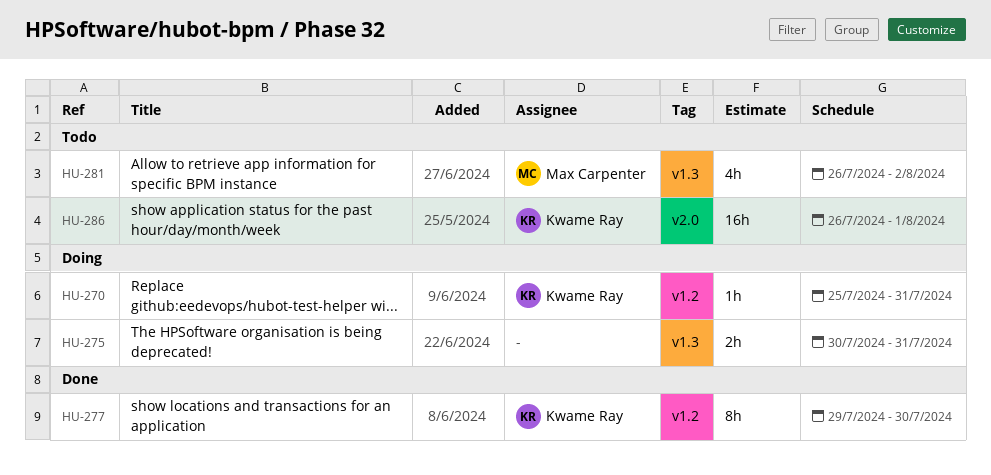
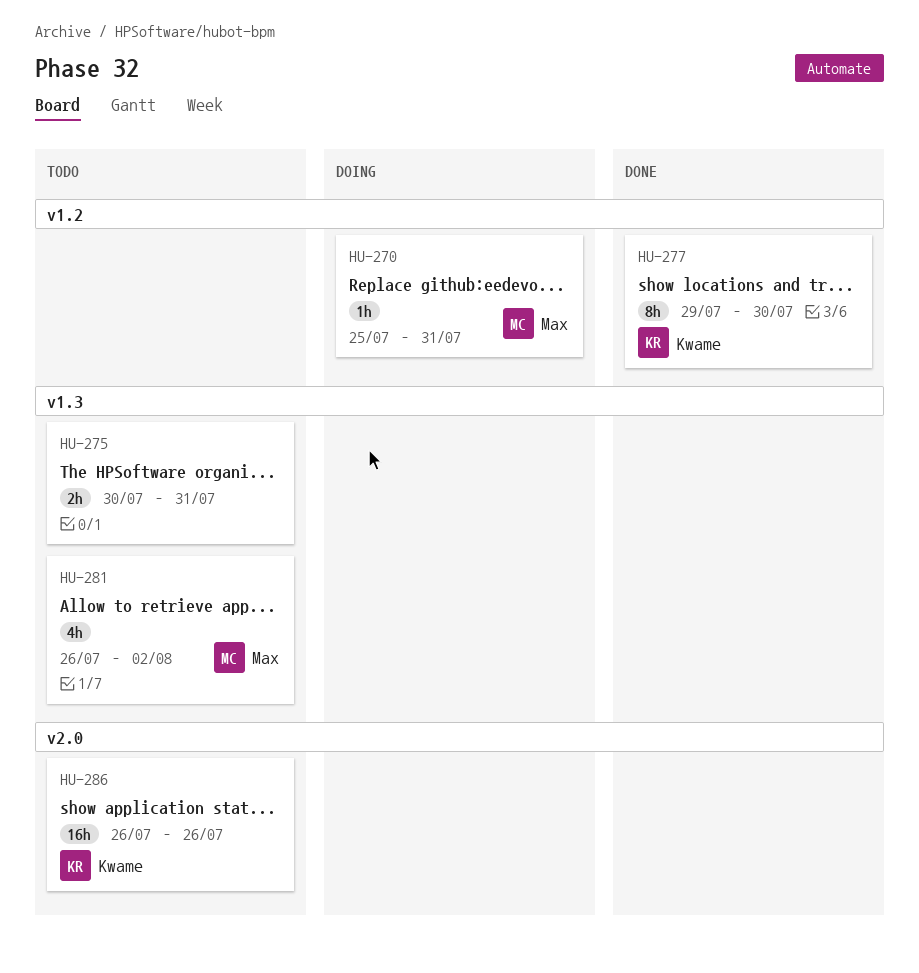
HU-270, owner: Kwame Ray -> Max Carpenter
HU-275, status: Doing -> Todo
HU-286, due: Aug 1 -> Jul 26

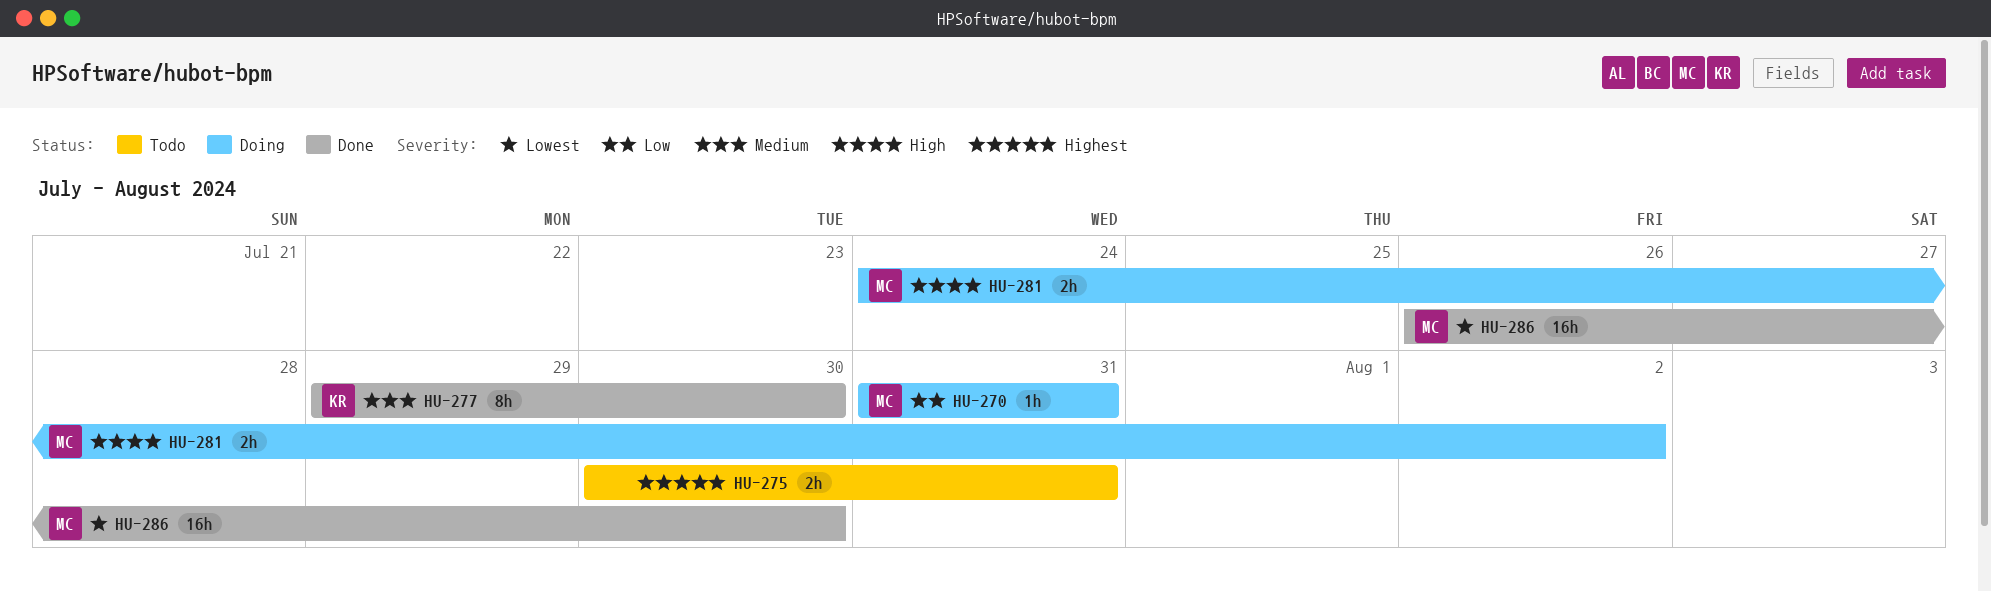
HU-270, start: Jul 25 -> Jul 31
HU-281, status: Todo -> Doing
HU-281, estimate: 4h -> 2h
HU-281, start: Jul 26 -> Jul 24
HU-286, status: Todo -> Done
HU-286, owner: Kwame -> Max
HU-286, due: Jul 26 -> Jul 30

